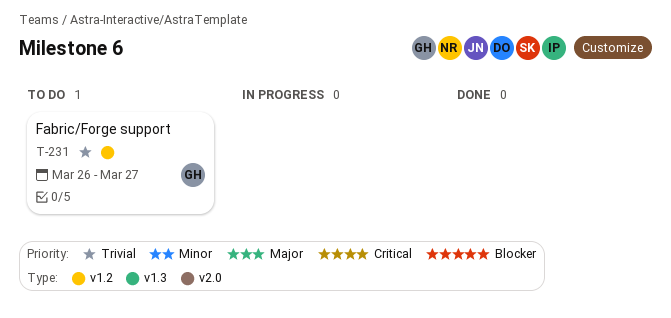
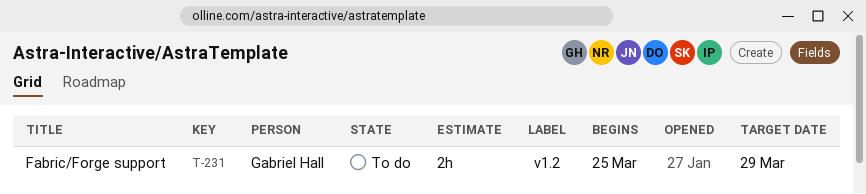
T-231, start: Mar 26 -> Mar 25
T-231, due: Mar 27 -> Mar 29

